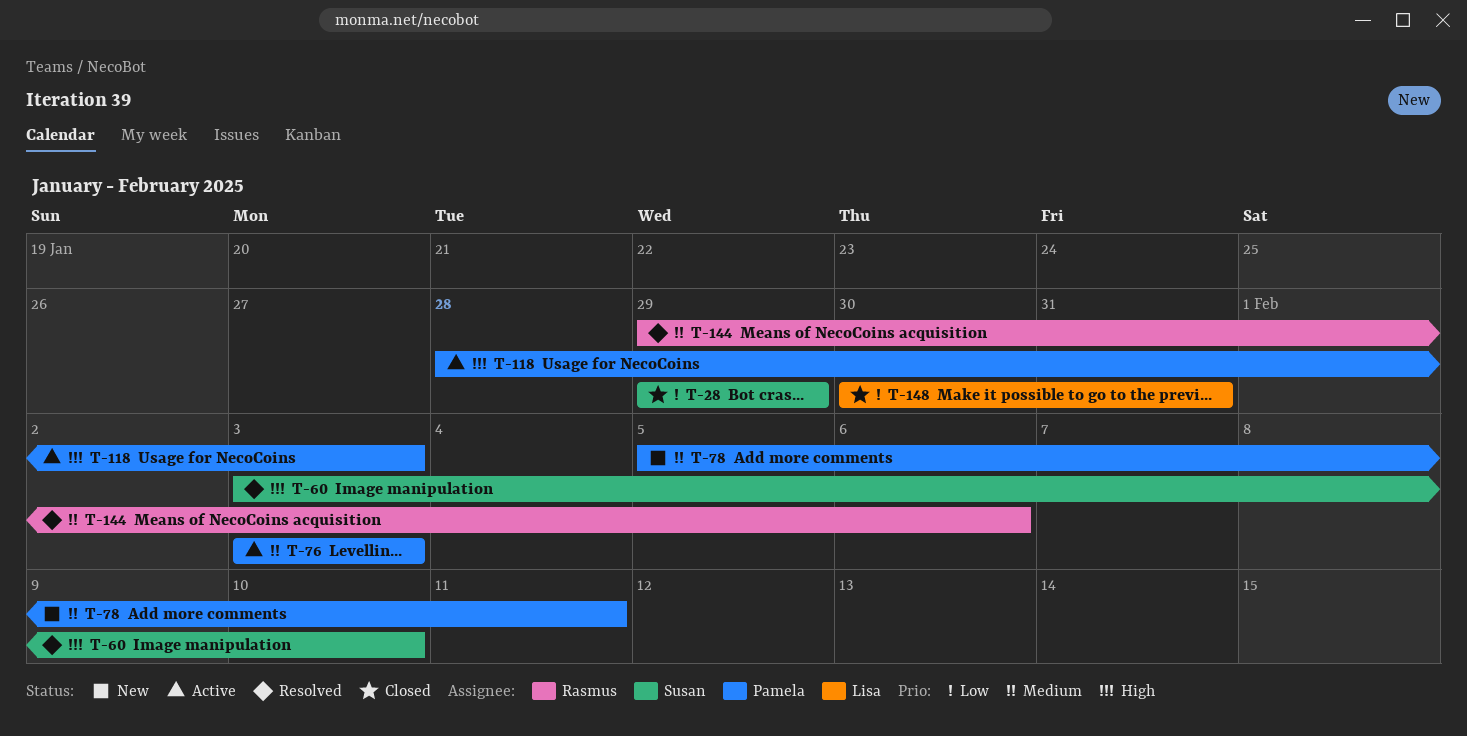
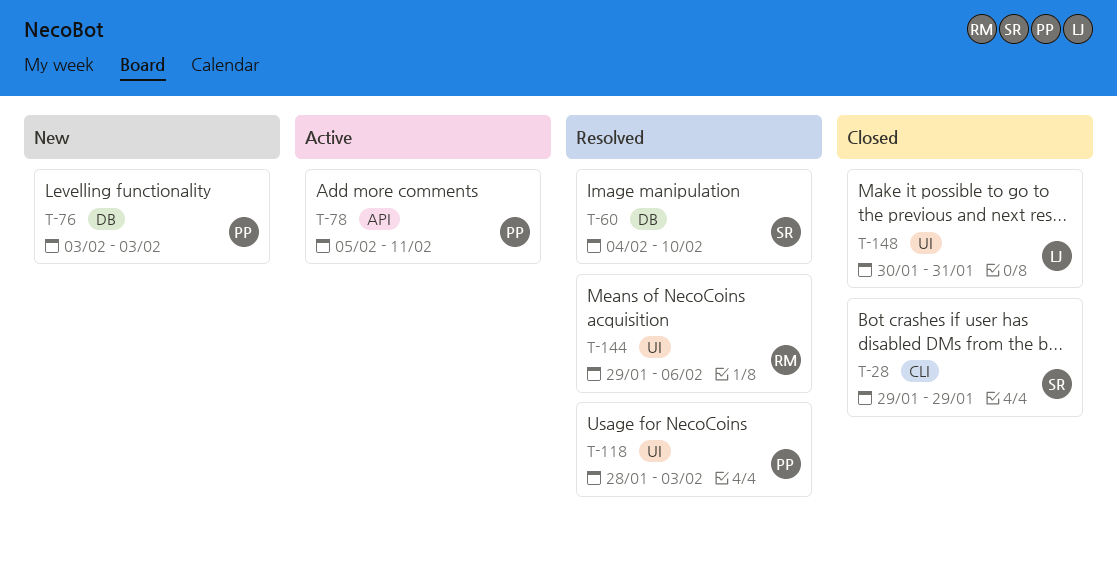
T-60, start: Feb 3 -> Feb 4
T-76, status: Active -> New
T-78, status: New -> Active
T-118, status: Active -> Resolved

